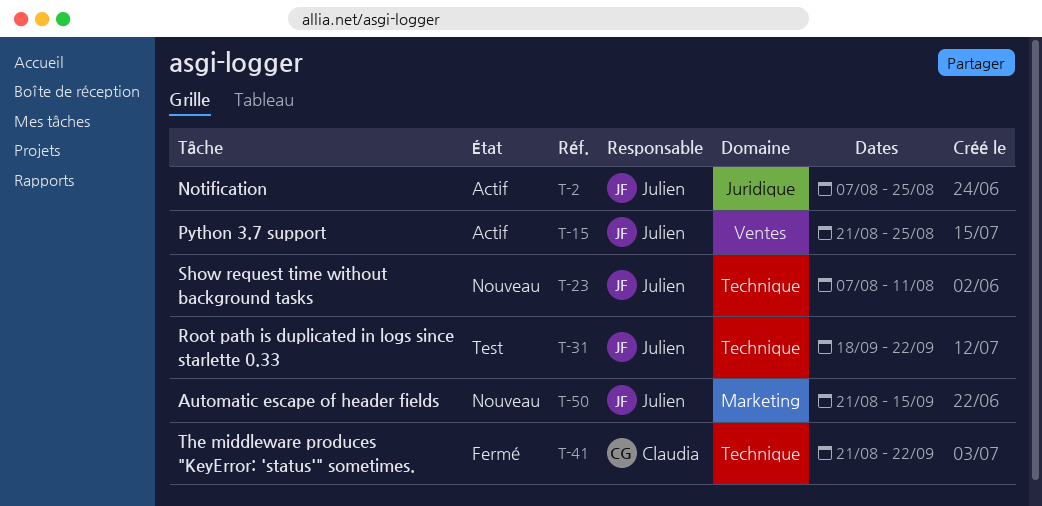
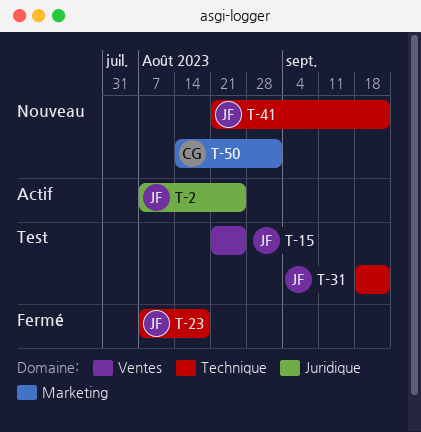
T-15, status: Actif -> Test
T-23, status: Nouveau -> Fermé
T-23, due: Aug 11 -> Aug 18
T-41, status: Fermé -> Nouveau
T-41, owner: Claudia -> Julien
T-50, owner: Julien -> Claudia
T-50, start: Aug 21 -> Aug 14
T-50, due: Sep 15 -> Sep 1

